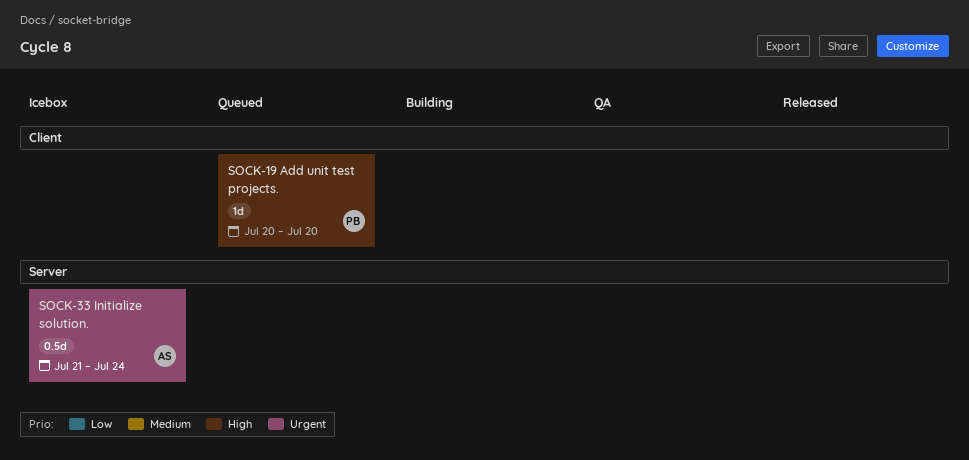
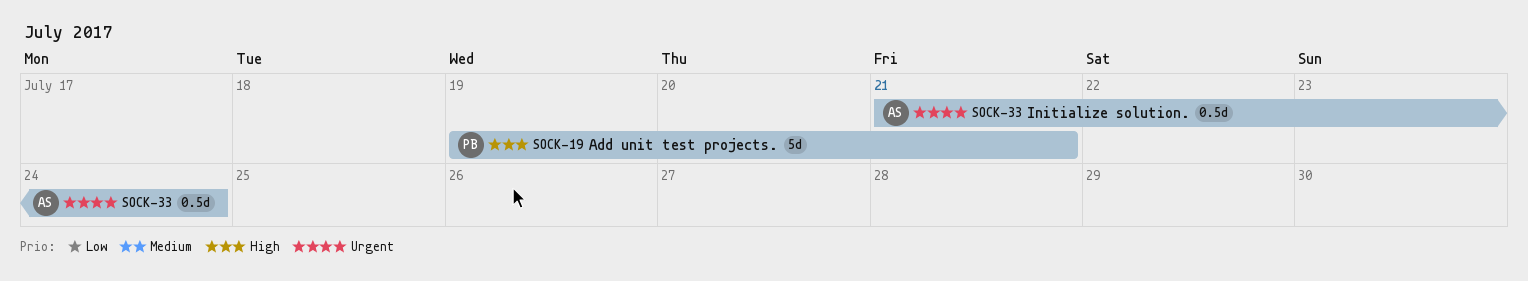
SOCK-19, estimate: 1d -> 5d
SOCK-19, start: Jul 20 -> Jul 19
SOCK-19, due: Jul 20 -> Jul 21

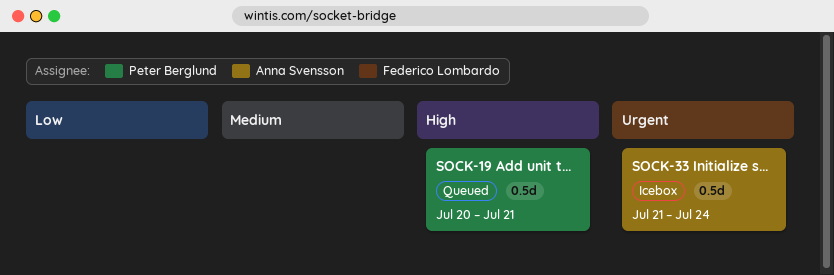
SOCK-19, estimate: 5d -> 0.5d
SOCK-19, start: Jul 19 -> Jul 20

